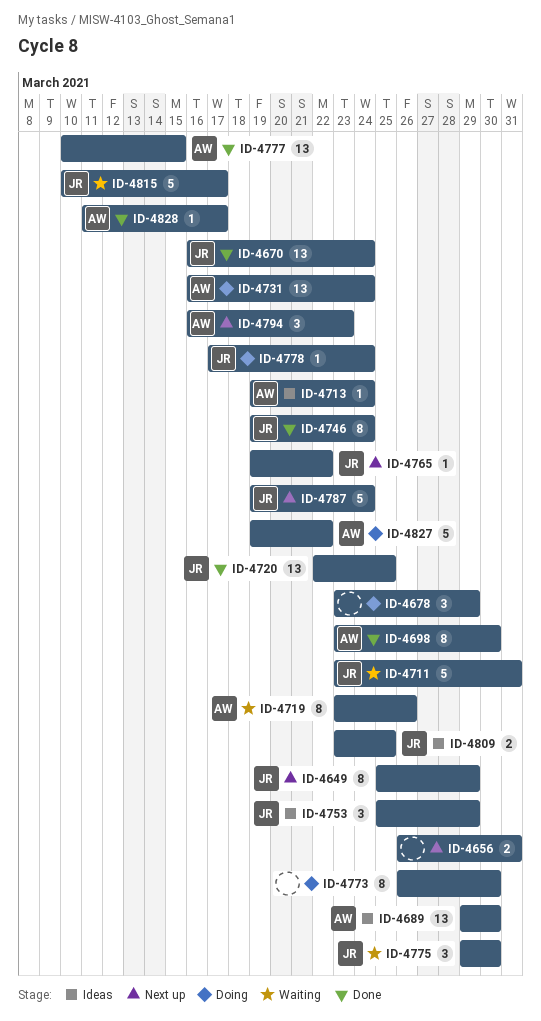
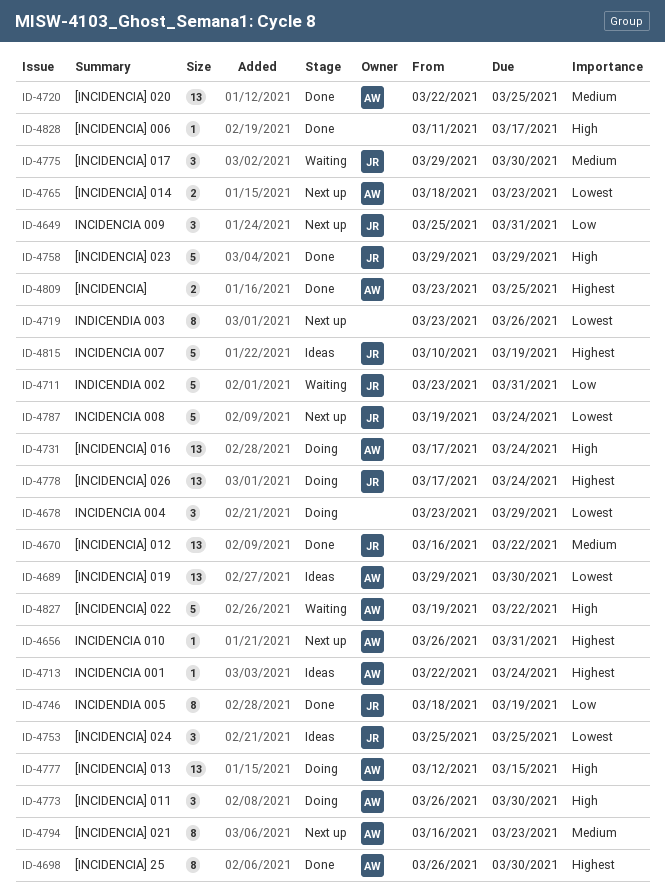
ID-4649, estimate: 8 -> 3
ID-4649, due: Mar 29 -> Mar 31
ID-4656, owner: none -> AW
ID-4656, estimate: 2 -> 1
ID-4670, due: Mar 24 -> Mar 22
ID-4698, start: Mar 23 -> Mar 26
ID-4713, start: Mar 19 -> Mar 22
ID-4719, status: Waiting -> Next up
ID-4719, owner: AW -> none
ID-4720, owner: JR -> AW
ID-4731, start: Mar 16 -> Mar 17
ID-4746, start: Mar 19 -> Mar 18
ID-4746, due: Mar 24 -> Mar 19
ID-4753, due: Mar 29 -> Mar 25
ID-4758: none -> present
ID-4765, owner: JR -> AW
ID-4765, estimate: 1 -> 2
ID-4765, start: Mar 19 -> Mar 18
ID-4765, due: Mar 22 -> Mar 23
ID-4773, owner: none -> AW
ID-4773, estimate: 8 -> 3
ID-4777, status: Done -> Doing
ID-4777, start: Mar 10 -> Mar 12
ID-4778, estimate: 1 -> 13
ID-4794, estimate: 3 -> 8
ID-4809, status: Ideas -> Done
ID-4809, owner: JR -> AW
ID-4815, status: Waiting -> Ideas
ID-4815, due: Mar 17 -> Mar 19
ID-4827, status: Doing -> Waiting
ID-4828, owner: AW -> none

